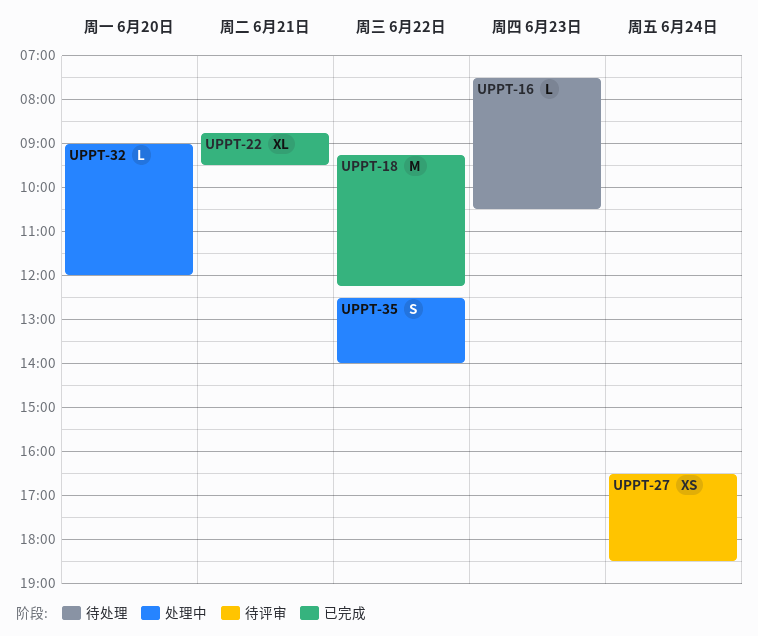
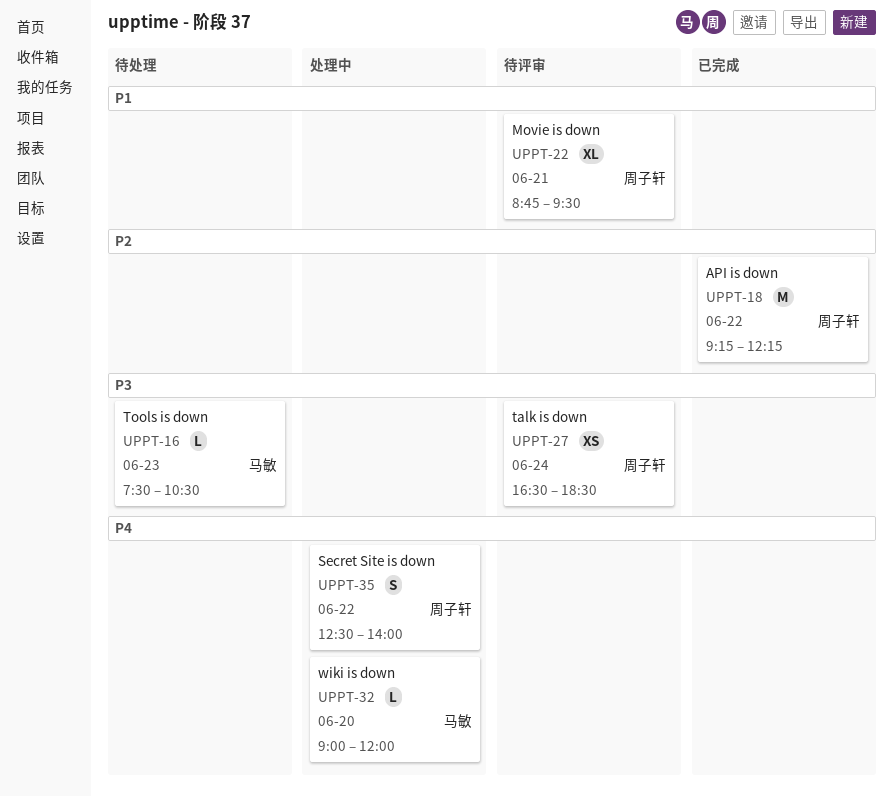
UPPT-22, status: 已完成 -> 待评审

